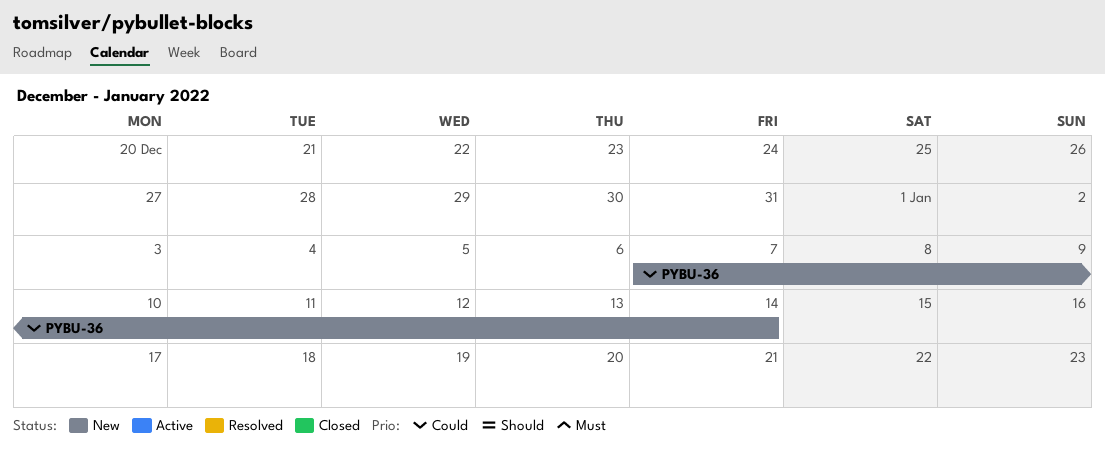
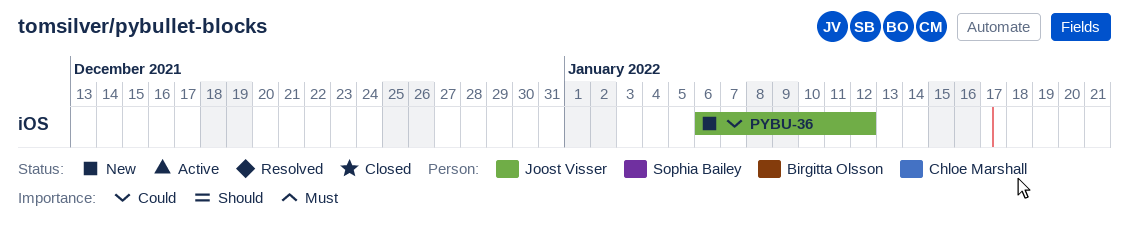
PYBU-36, start: Jan 7 -> Jan 6
PYBU-36, due: Jan 14 -> Jan 12

